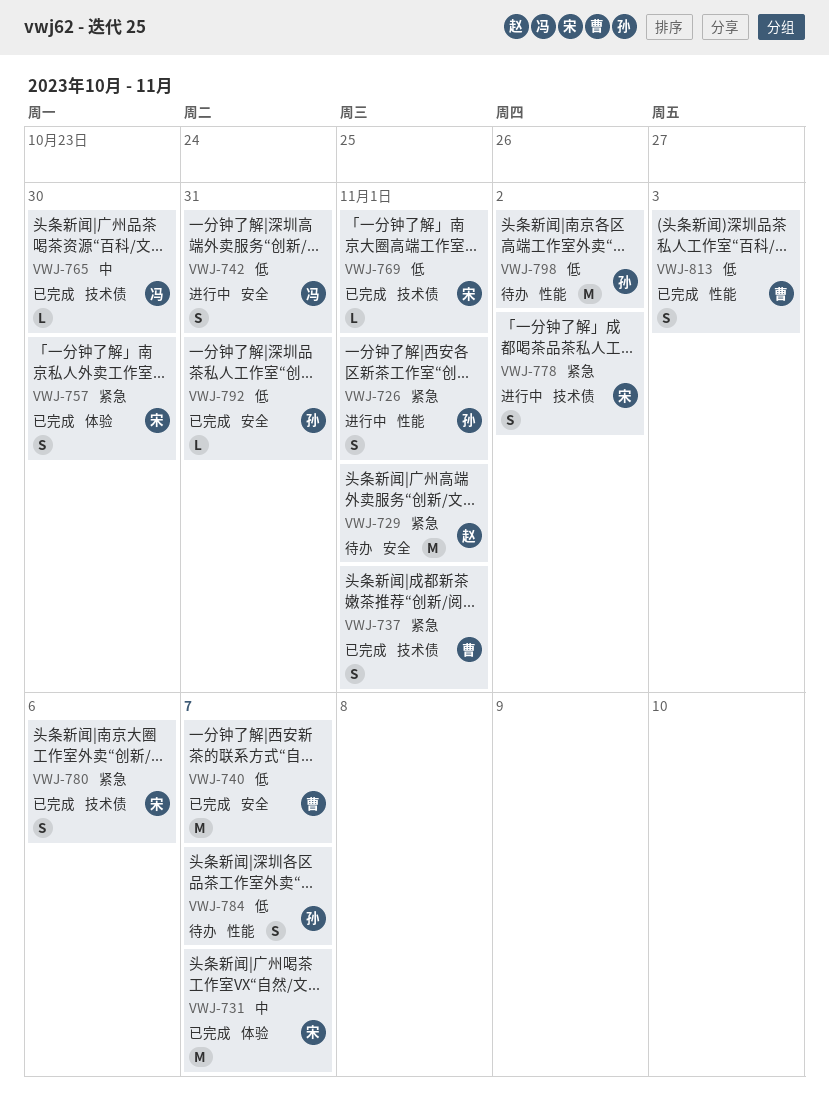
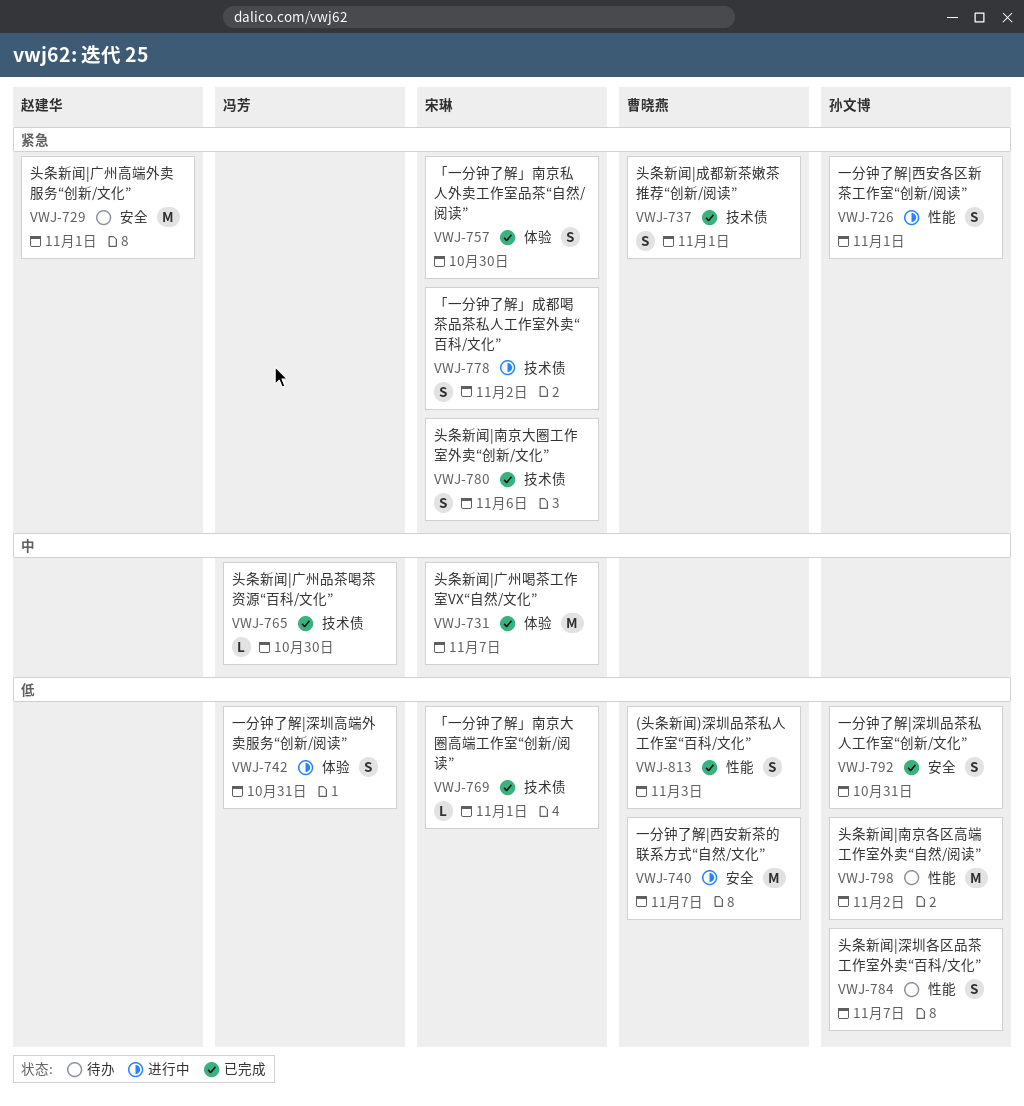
VWJ-740, status: 已完成 -> 进行中
VWJ-742, label: 安全 -> 体验
VWJ-792, estimate: L -> S

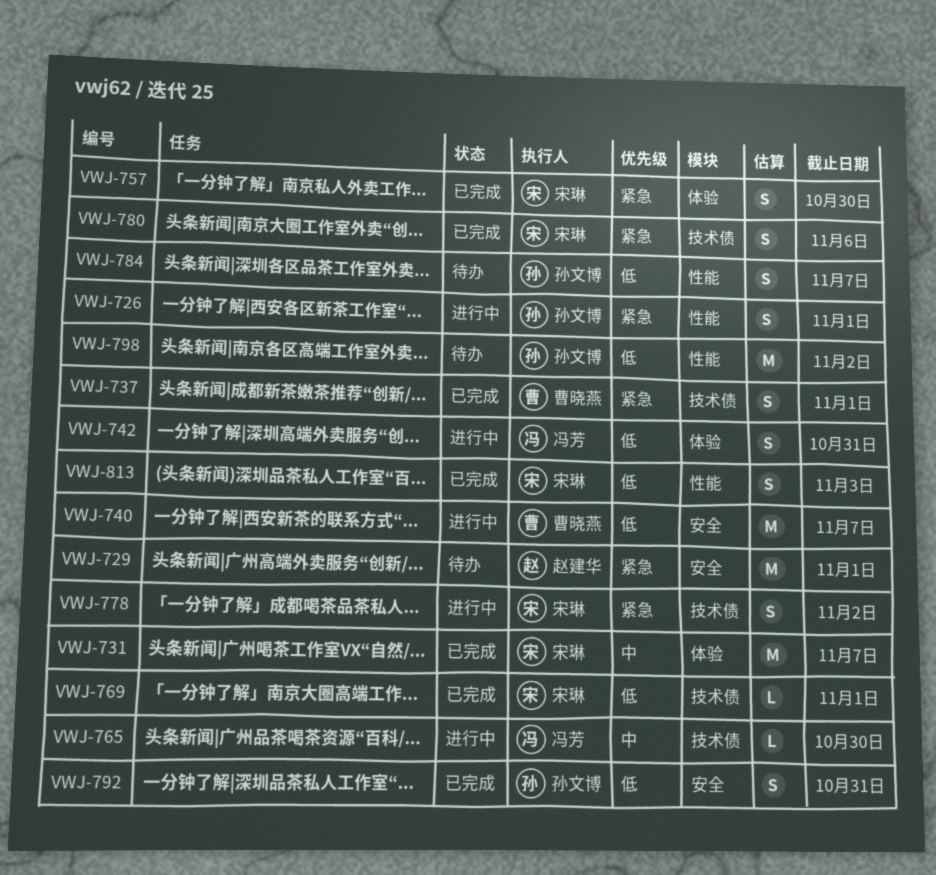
VWJ-765, status: 已完成 -> 进行中
VWJ-813, owner: 曹晓燕 -> 宋琳

